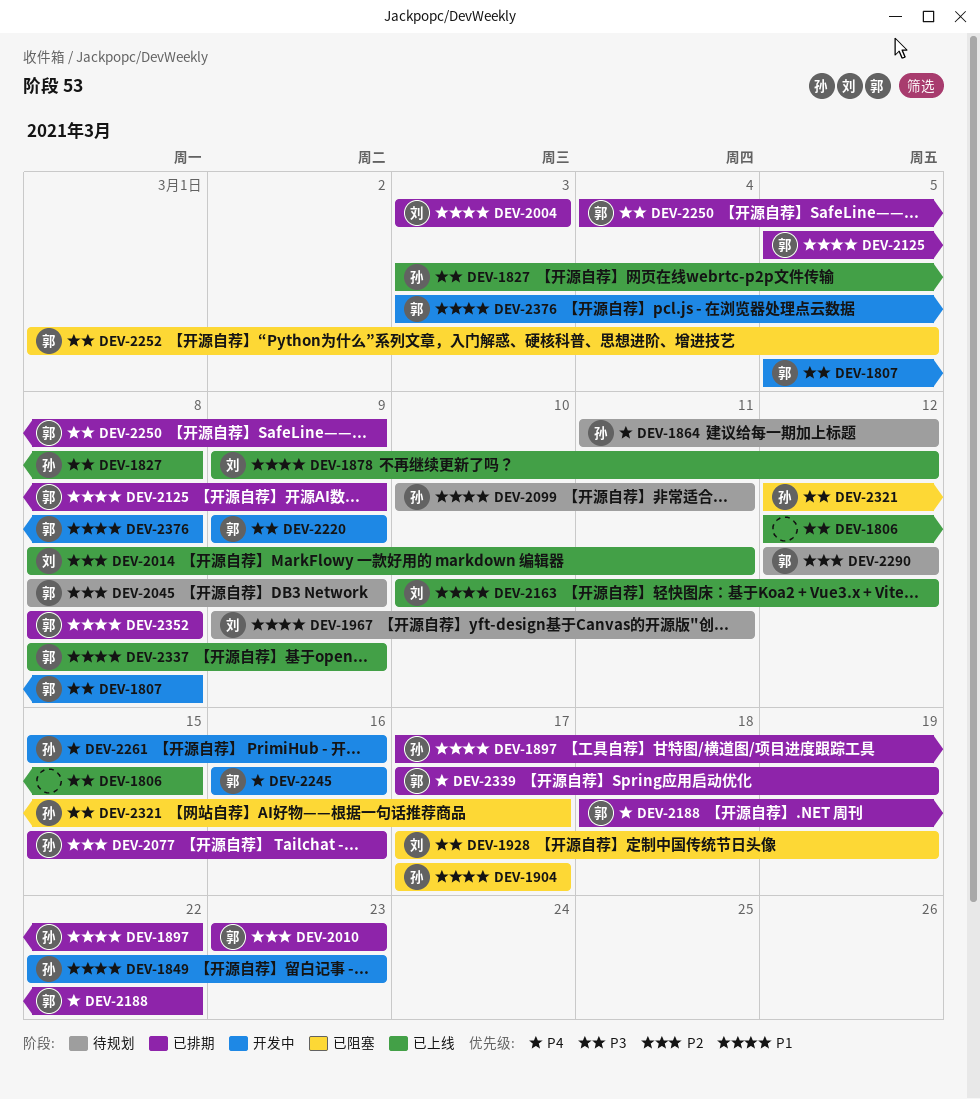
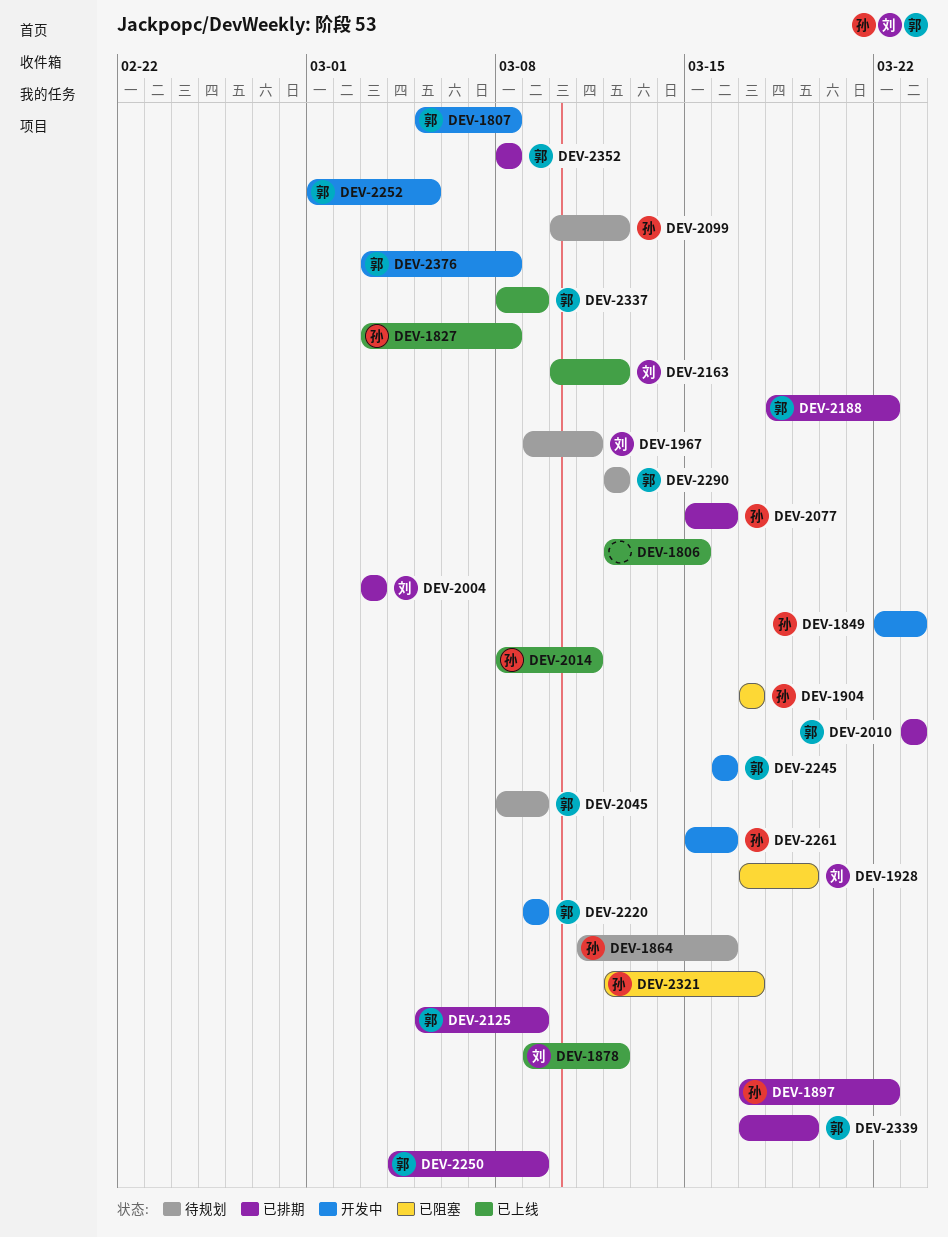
DEV-1864, due: Mar 12 -> Mar 16
DEV-2014, owner: 刘 -> 孙
DEV-2099, due: Mar 11 -> Mar 12
DEV-2252, status: 已阻塞 -> 开发中

